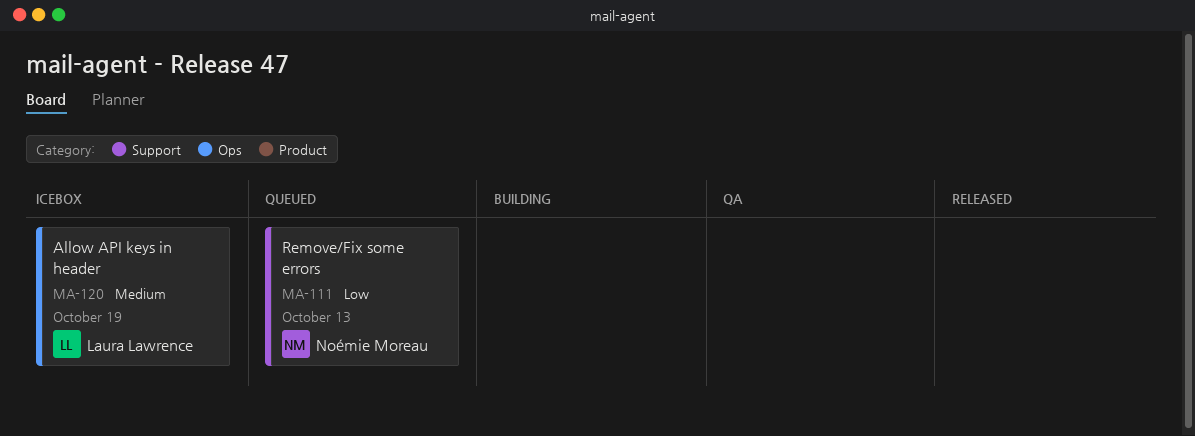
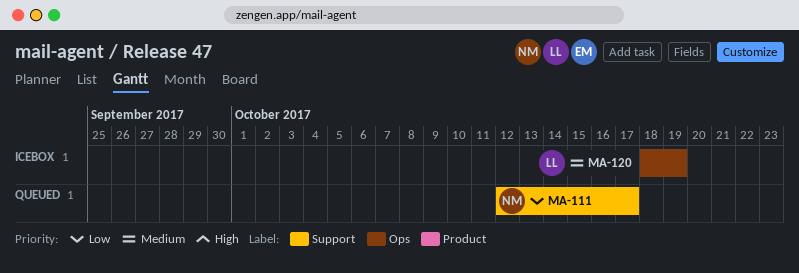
MA-111, due: Oct 13 -> Oct 17

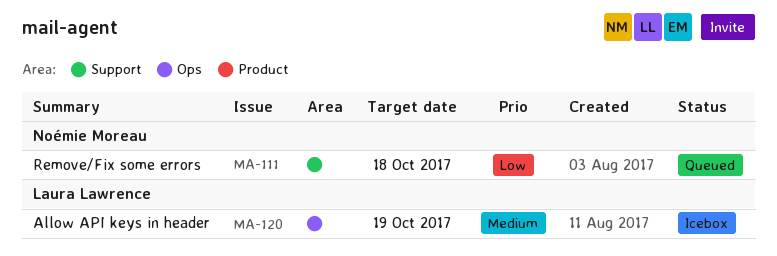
MA-111, due: Oct 17 -> Oct 18

